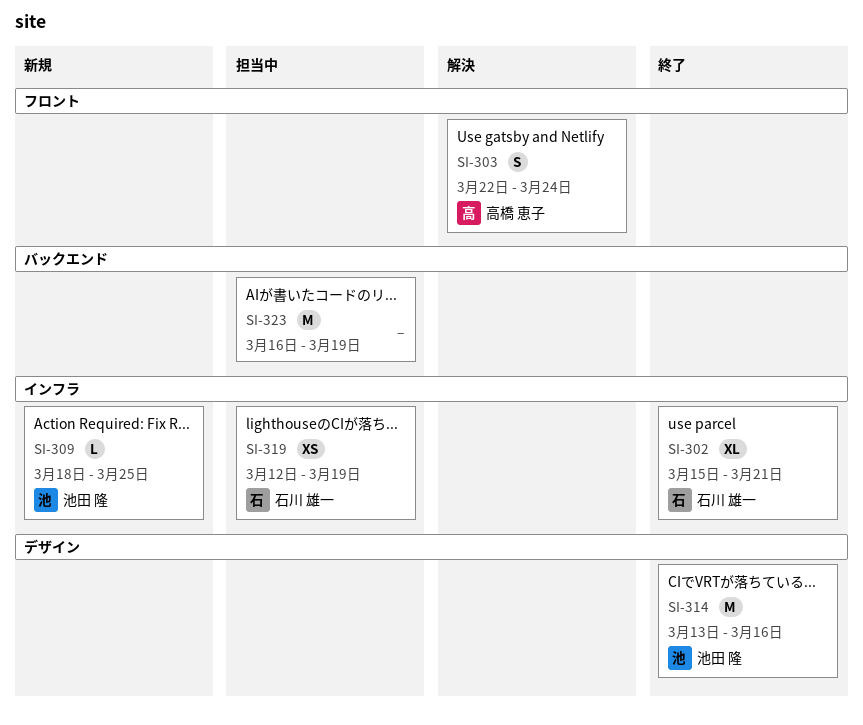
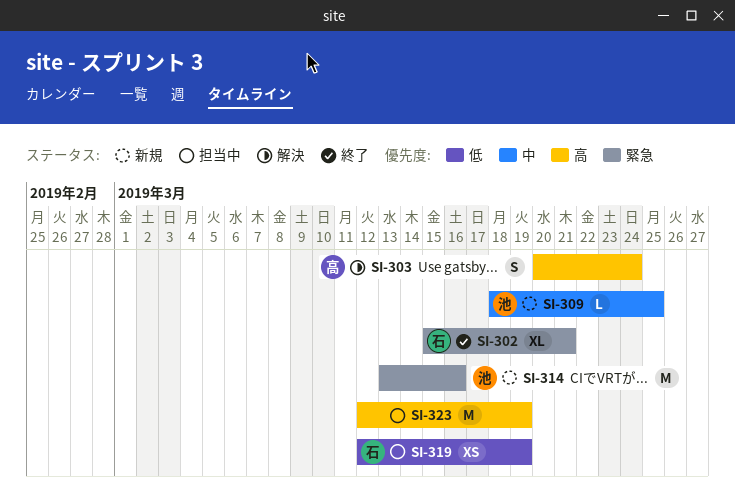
SI-303, start: Mar 22 -> Mar 20
SI-314, status: 終了 -> 新規
SI-323, start: Mar 16 -> Mar 12

